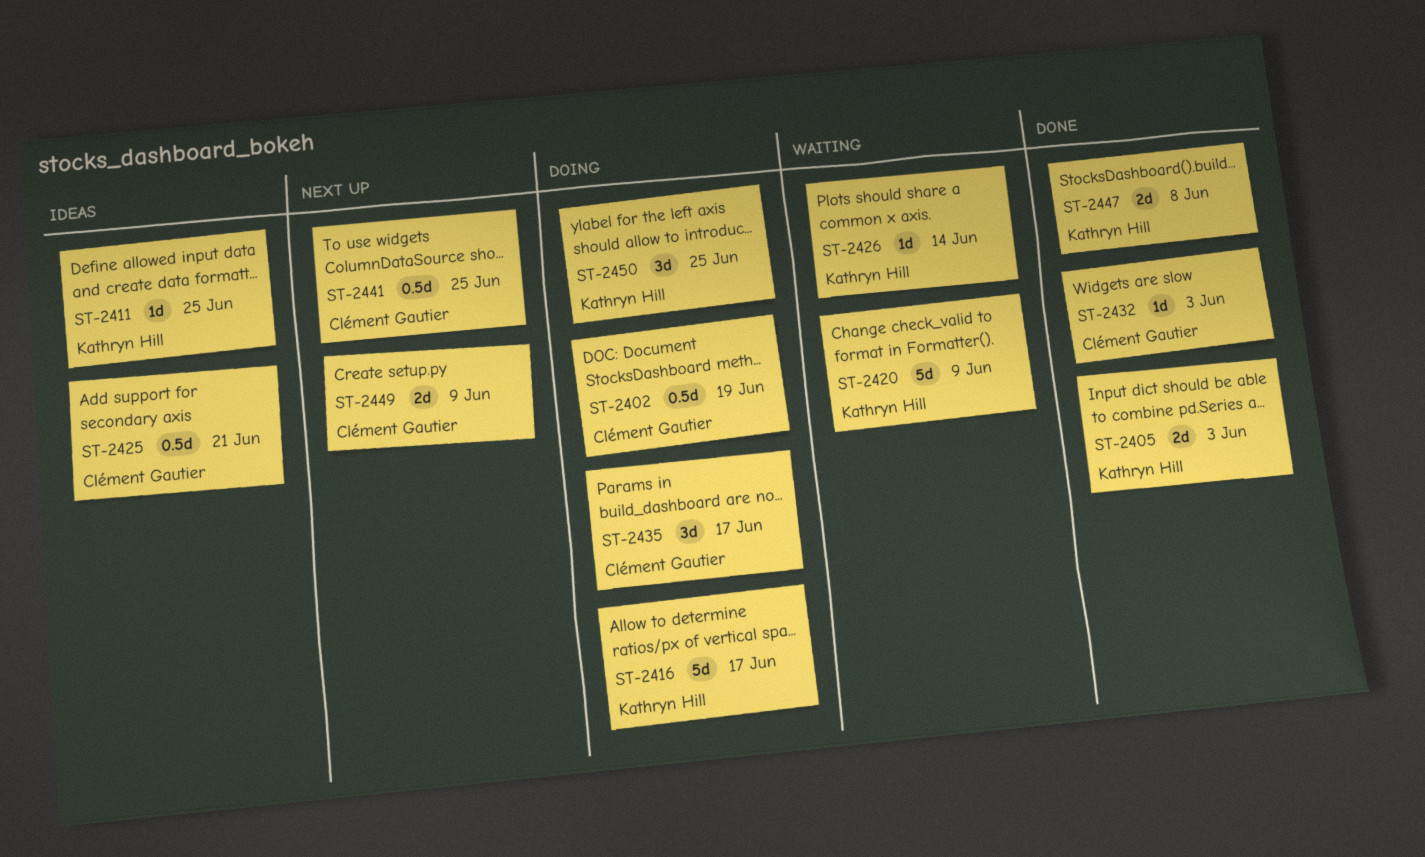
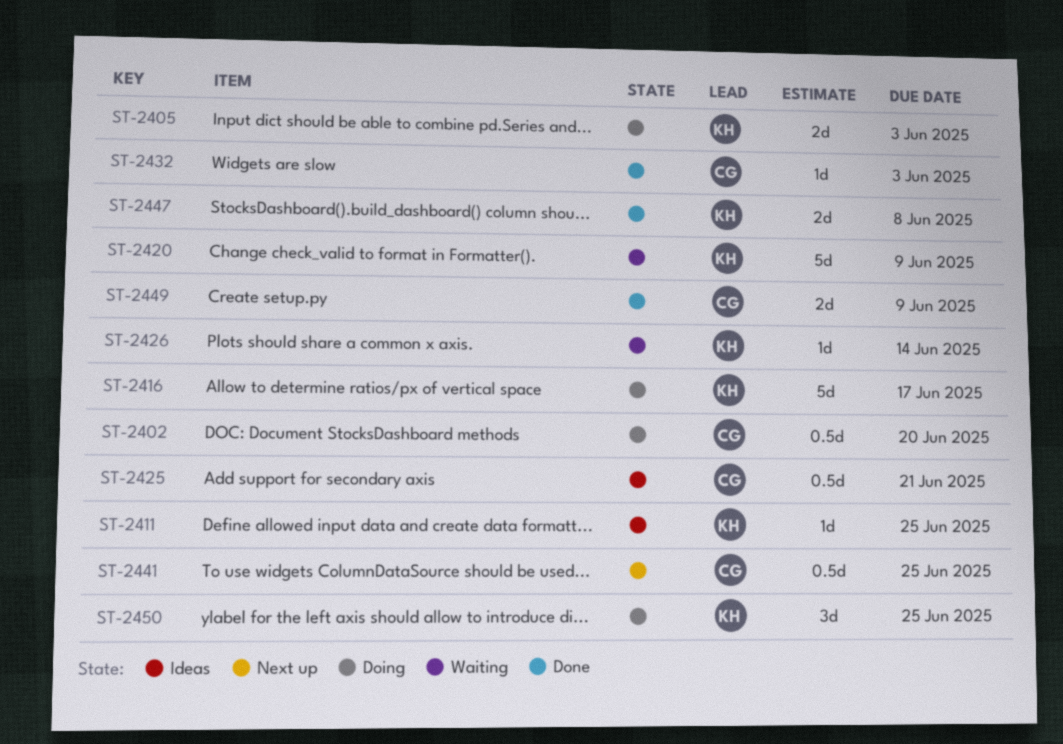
ST-2402, due: Jun 19 -> Jun 20
ST-2405, status: Done -> Doing
ST-2435: present -> none
ST-2449, status: Next up -> Done

